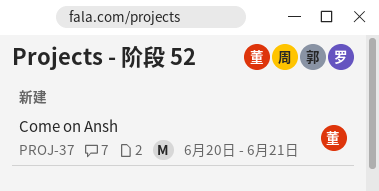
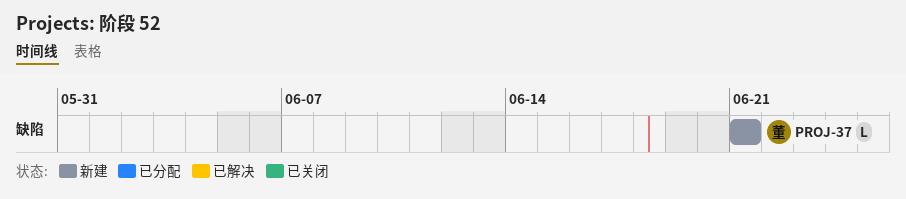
PROJ-37, estimate: M -> L
PROJ-37, start: Jun 20 -> Jun 21

